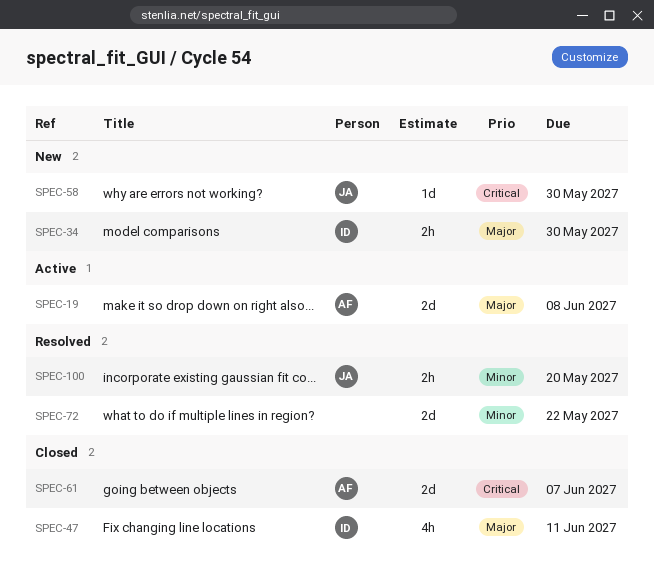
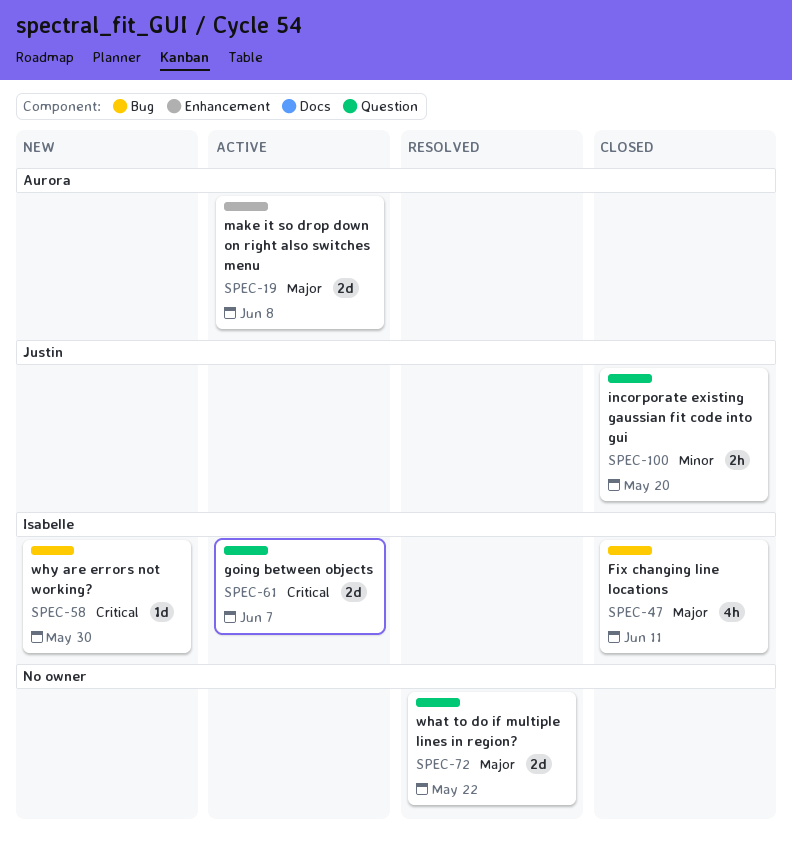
SPEC-34: present -> none
SPEC-58, owner: Justin -> Isabelle
SPEC-61, status: Closed -> Active
SPEC-61, owner: Aurora -> Isabelle
SPEC-72, priority: Minor -> Major
SPEC-100, status: Resolved -> Closed

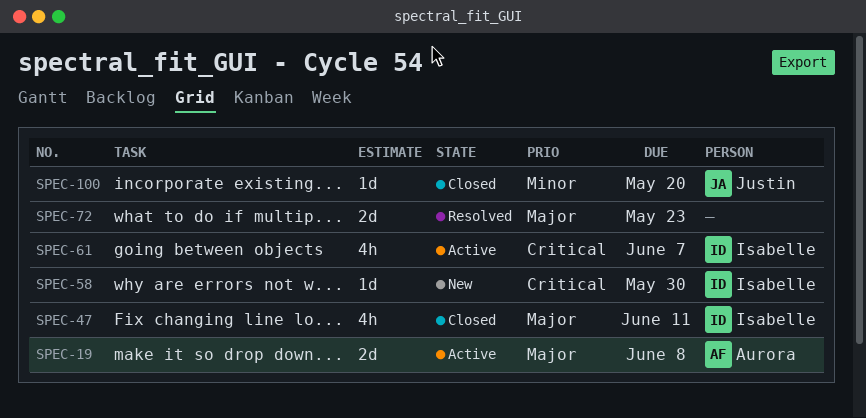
SPEC-61, estimate: 2d -> 4h
SPEC-72, due: May 22 -> May 23
SPEC-100, estimate: 2h -> 1d

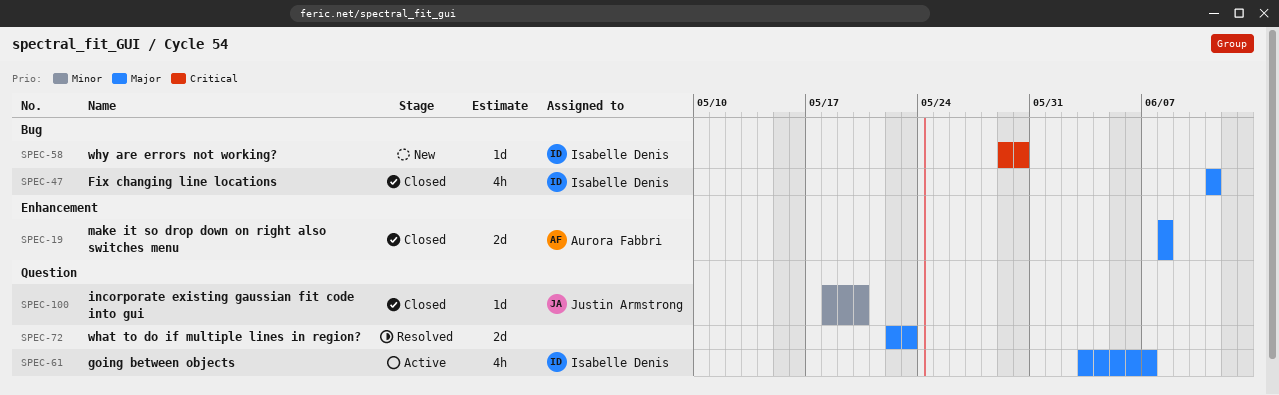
SPEC-19, status: Active -> Closed
SPEC-61, priority: Critical -> Major

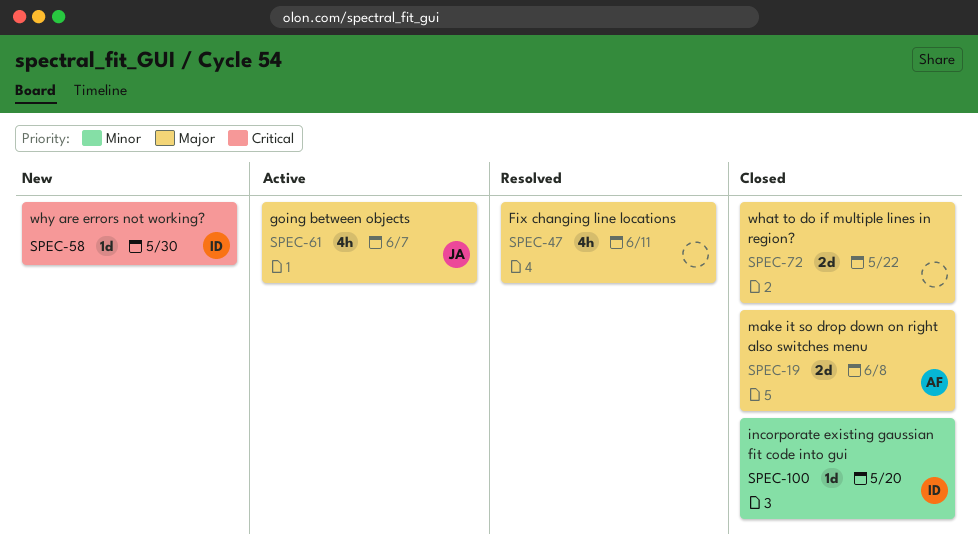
SPEC-47, status: Closed -> Resolved
SPEC-47, owner: Isabelle Denis -> none
SPEC-61, owner: Isabelle Denis -> Justin Armstrong
SPEC-72, status: Resolved -> Closed
SPEC-72, due: May 23 -> May 22
SPEC-100, owner: Justin Armstrong -> Isabelle Denis

